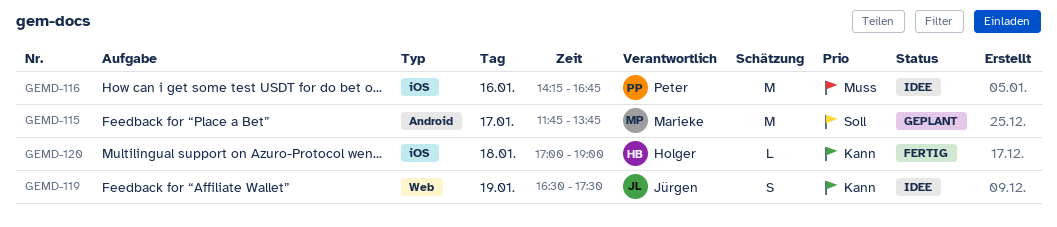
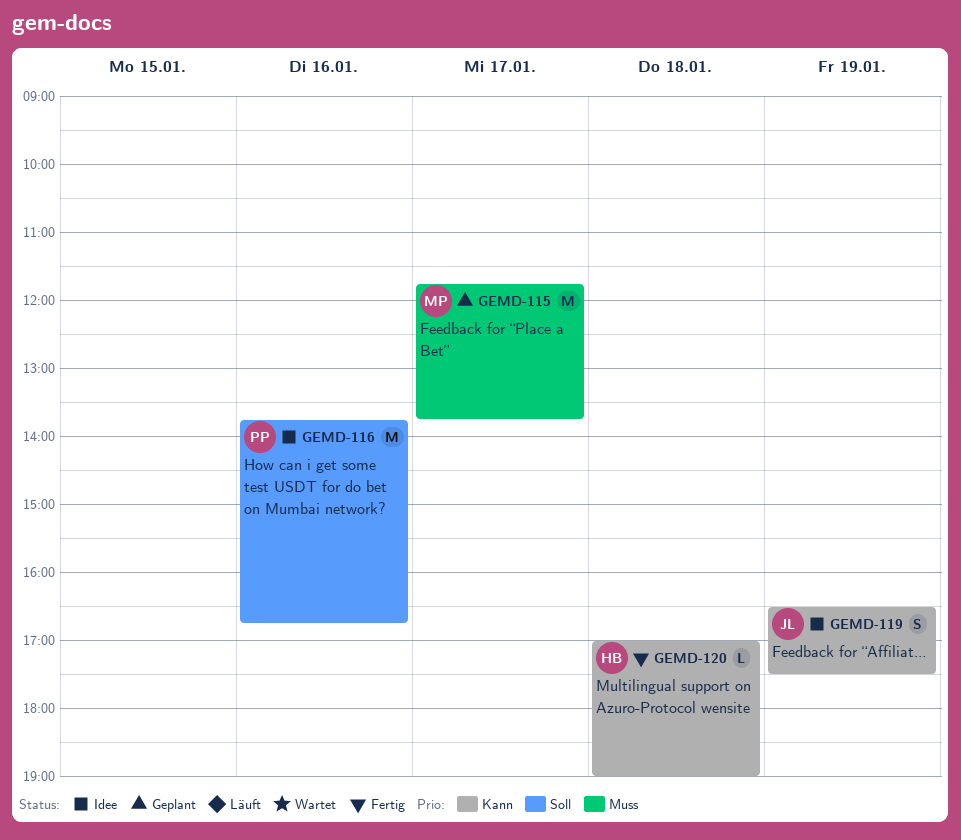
GEMD-115, priority: Soll -> Muss
GEMD-116, priority: Muss -> Soll
GEMD-116, begins: 14:15 -> 13:45

